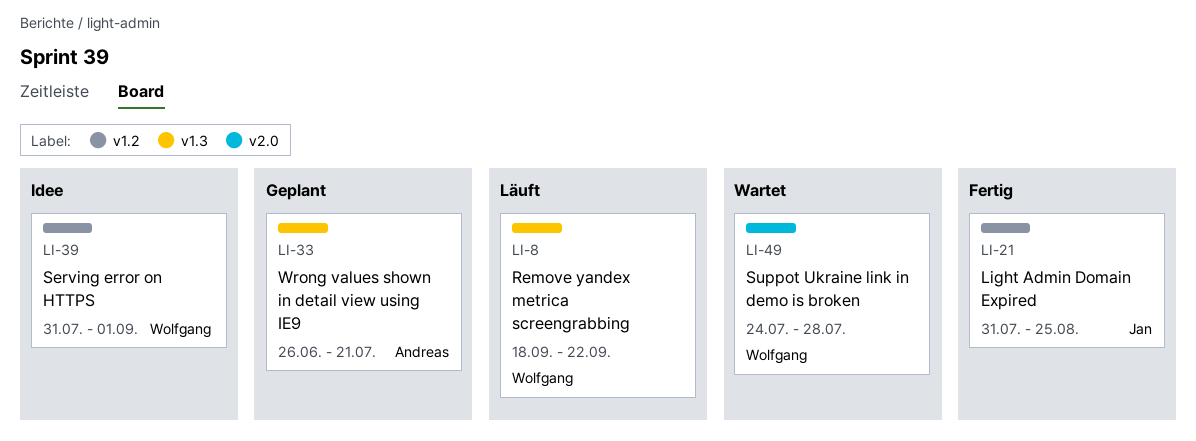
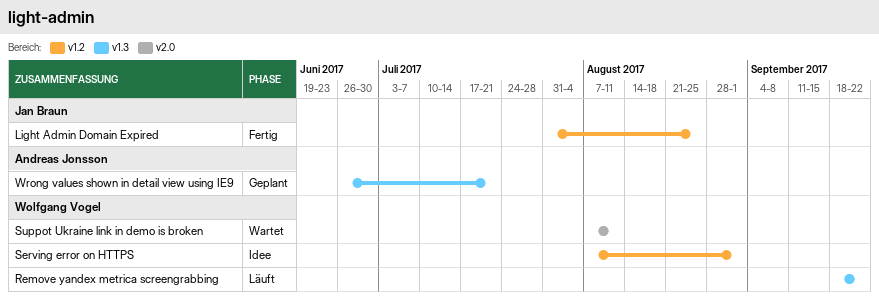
Serving error on HTTPS, start: Jul 31 -> Aug 7
Suppot Ukraine link in demo is broken, start: Jul 24 -> Aug 7
Suppot Ukraine link in demo is broken, due: Jul 28 -> Aug 11

